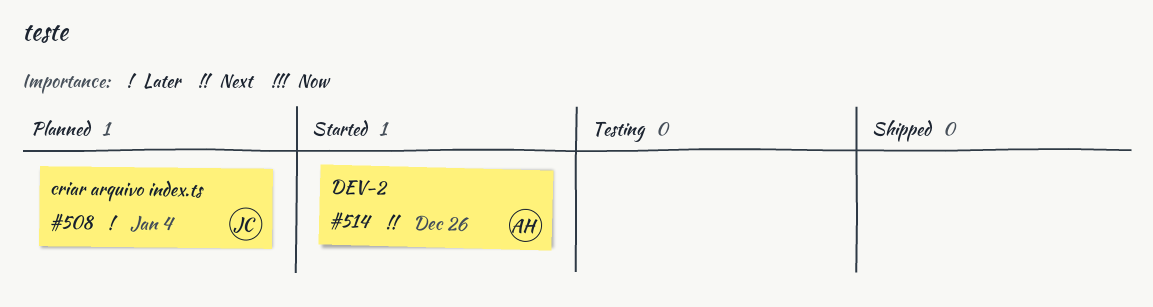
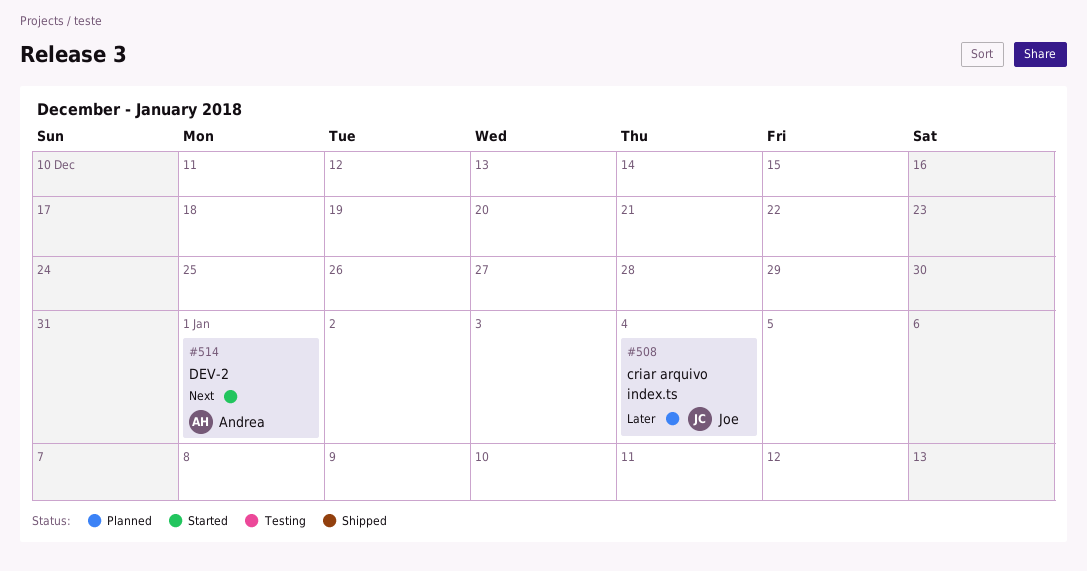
#514, due: Dec 26 -> Jan 1

